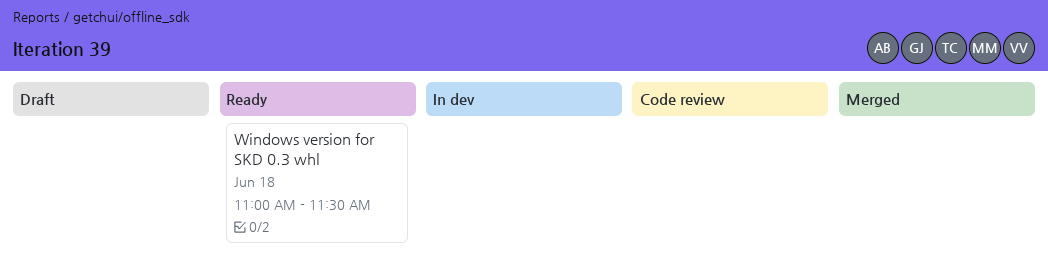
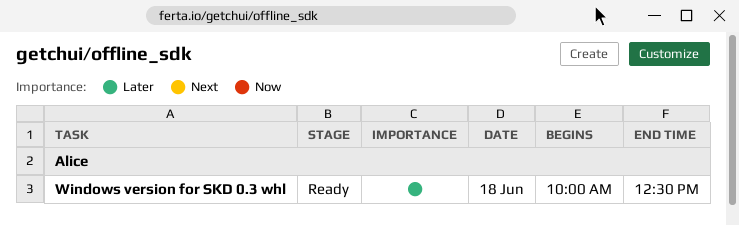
Windows version for SKD 0.3 whl, begins: 11:00 -> 10:00
Windows version for SKD 0.3 whl, ends: 11:30 -> 12:30

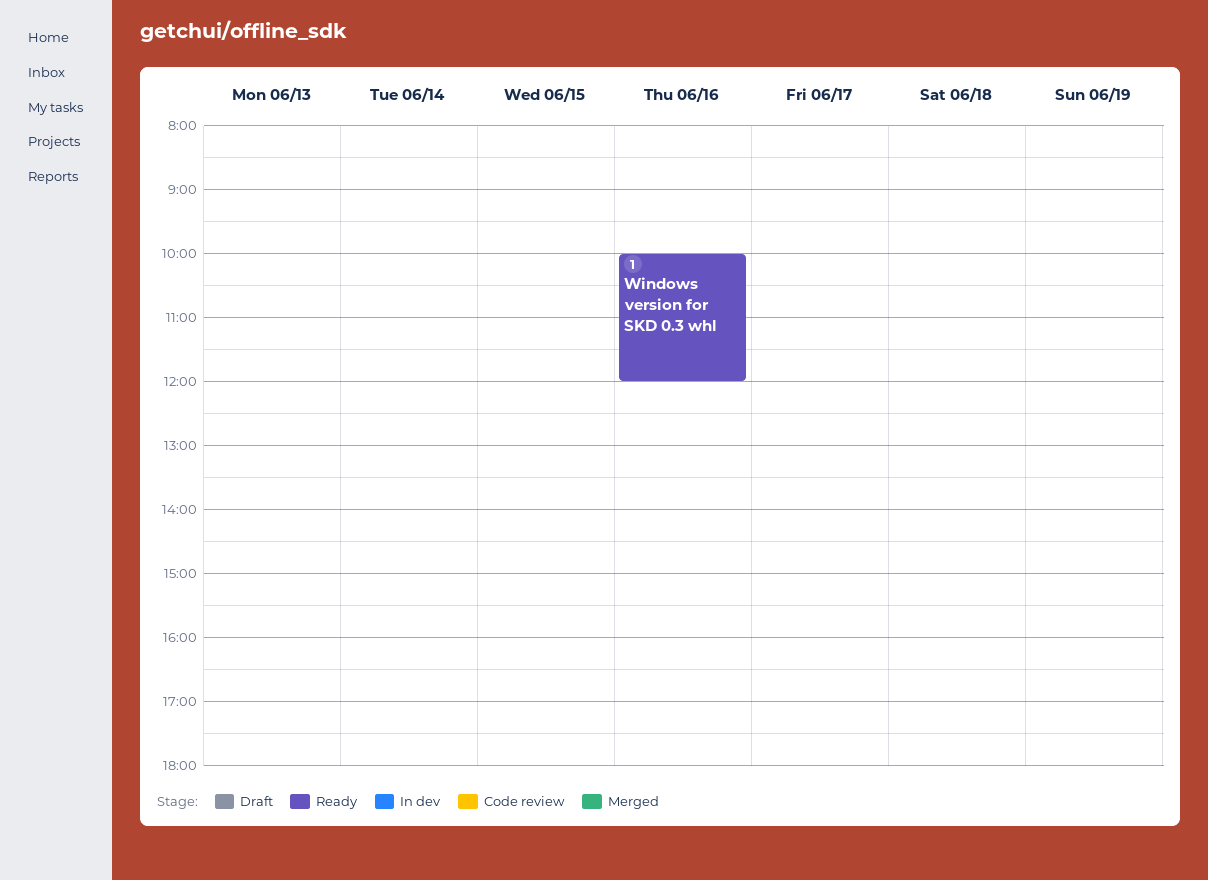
Windows version for SKD 0.3 whl, day: Jun 18 -> Jun 16
Windows version for SKD 0.3 whl, ends: 12:30 -> 12:00

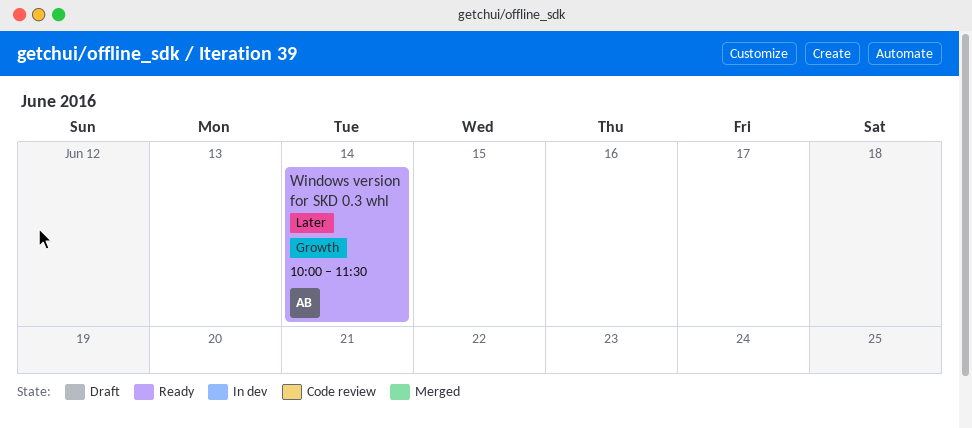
Windows version for SKD 0.3 whl, day: Jun 16 -> Jun 14
Windows version for SKD 0.3 whl, ends: 12:00 -> 11:30

